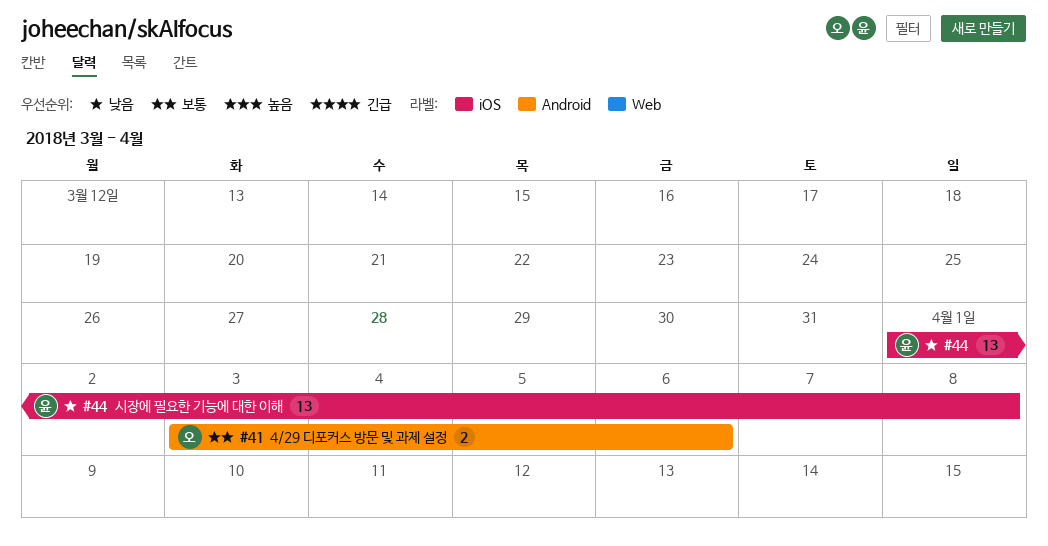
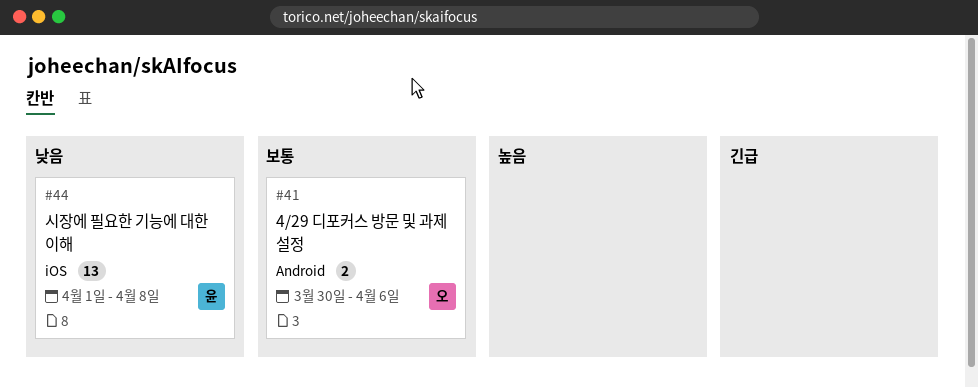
#41, start: Apr 3 -> Mar 30

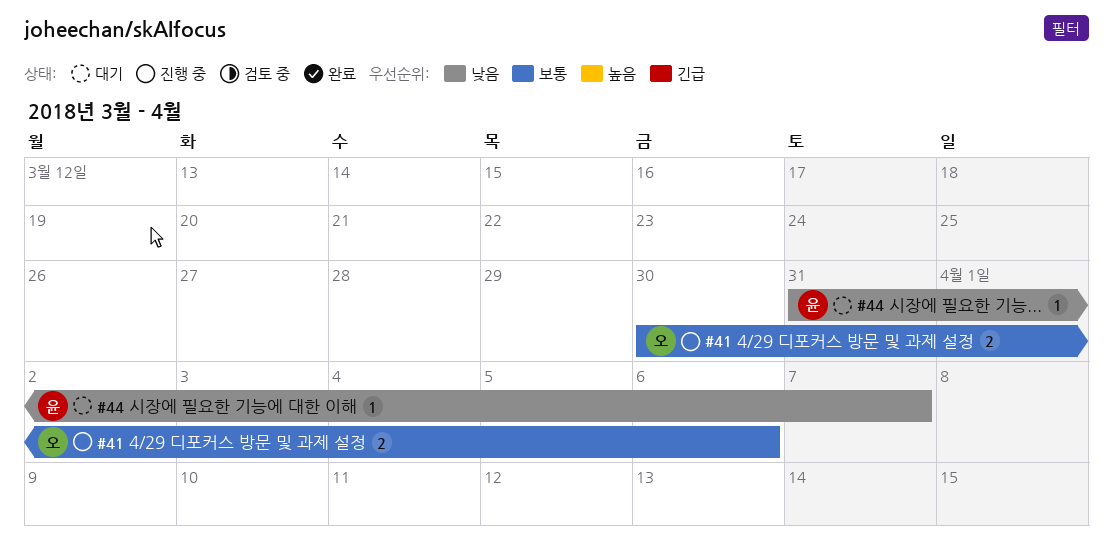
#44, estimate: 13 -> 1
#44, start: Apr 1 -> Mar 31
#44, due: Apr 8 -> Apr 7

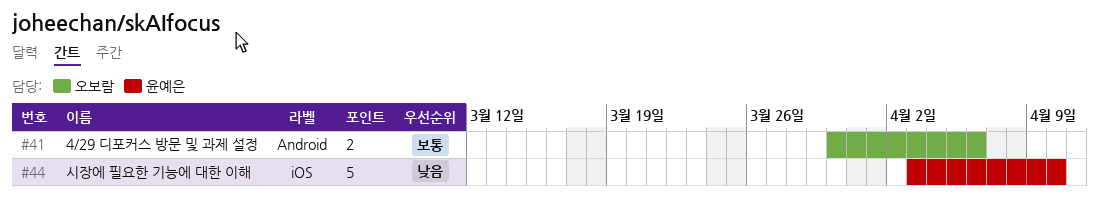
#44, estimate: 1 -> 5
#44, start: Mar 31 -> Apr 3
#44, due: Apr 7 -> Apr 10

